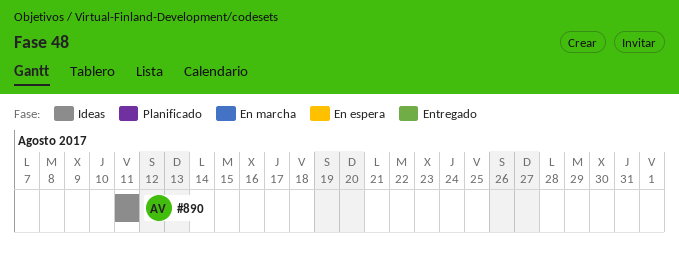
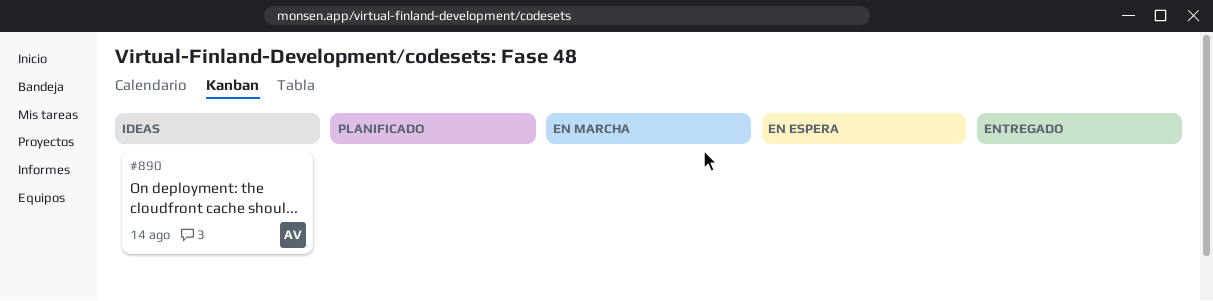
#890, due: Aug 11 -> Aug 14

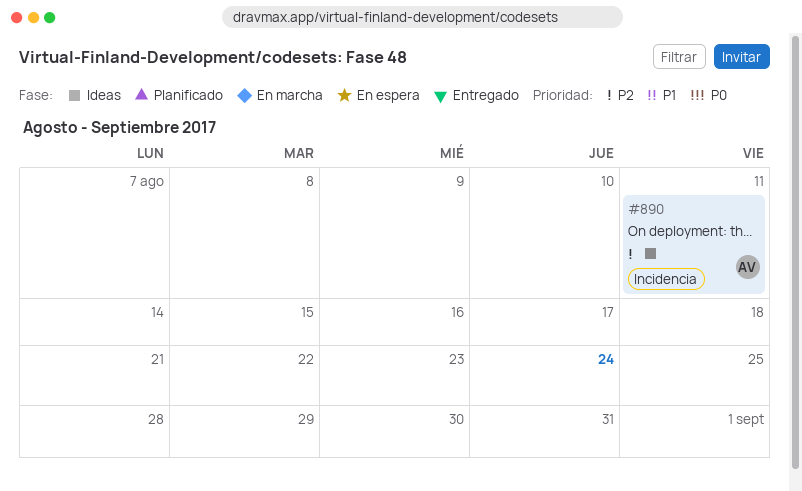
#890, due: Aug 14 -> Aug 11

